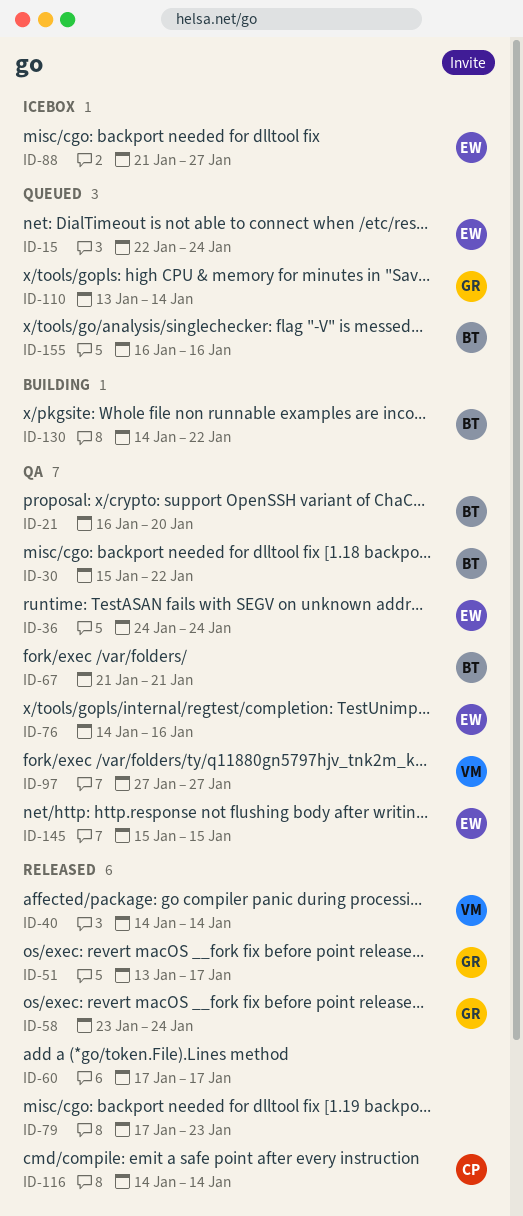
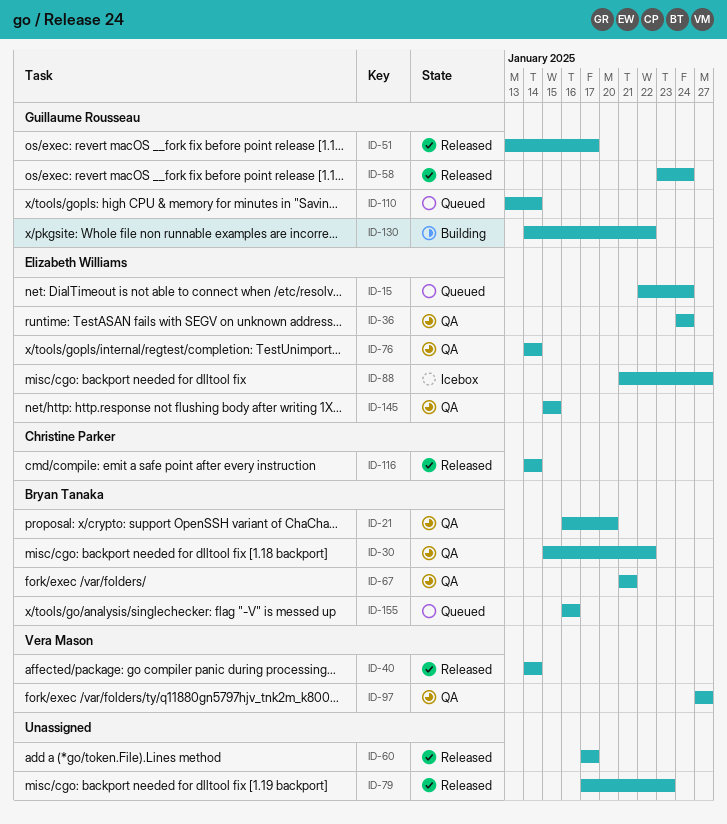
ID-76, due: Jan 16 -> Jan 14
ID-130, owner: Bryan Tanaka -> Guillaume Rousseau

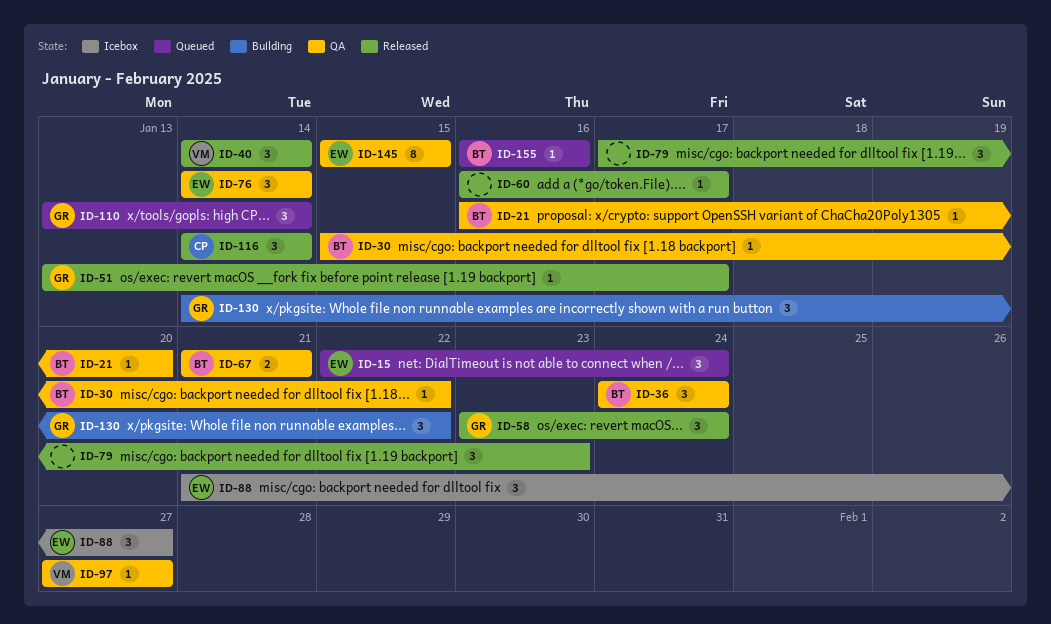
ID-36, owner: Elizabeth Williams -> Bryan Tanaka
ID-60, start: Jan 17 -> Jan 16

